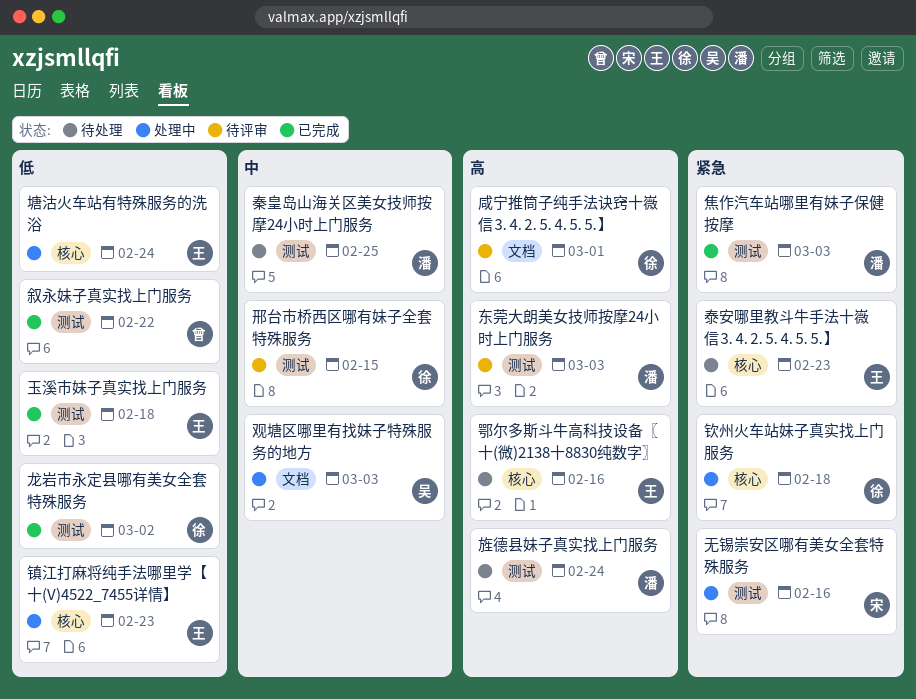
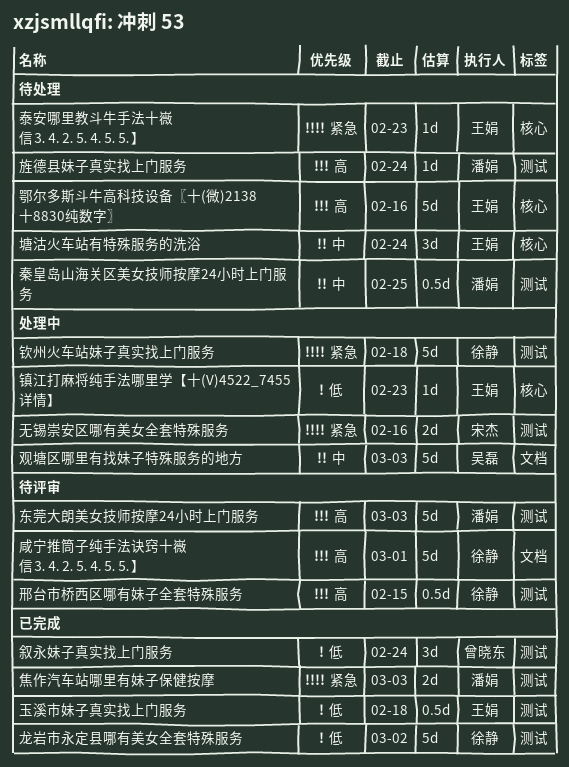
叙永妹子真实找上门服务, due: Feb 22 -> Feb 24
塘沽火车站有特殊服务的洗浴, status: 处理中 -> 待处理
塘沽火车站有特殊服务的洗浴, priority: 低 -> 中
邢台市桥西区哪有妹子全套特殊服务, priority: 中 -> 高
钦州火车站妹子真实找上门服务, label: 核心 -> 测试

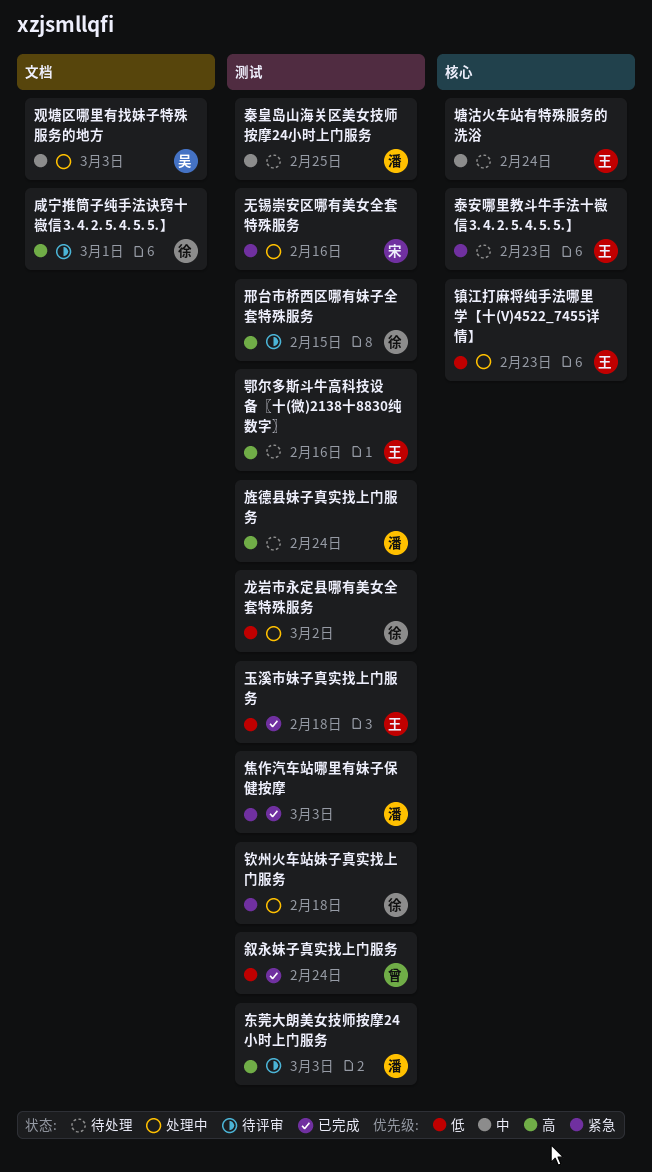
鄂尔多斯斗牛高科技设备〖十(微)2138十8830纯数字〗, label: 核心 -> 测试
龙岩市永定县哪有美女全套特殊服务, status: 已完成 -> 处理中

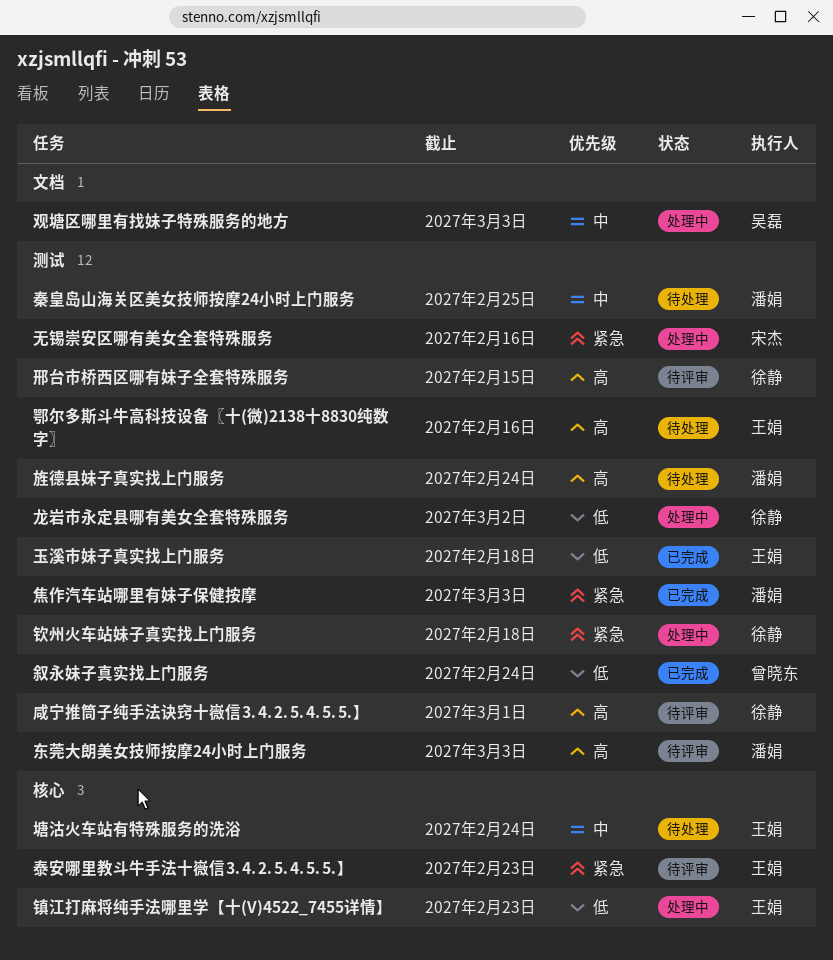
咸宁推筒子纯手法诀窍十嶶信⒊⒋⒉⒌⒋⒌⒌】, label: 文档 -> 测试
泰安哪里教斗牛手法十嶶信⒊⒋⒉⒌⒋⒌⒌】, status: 待处理 -> 待评审

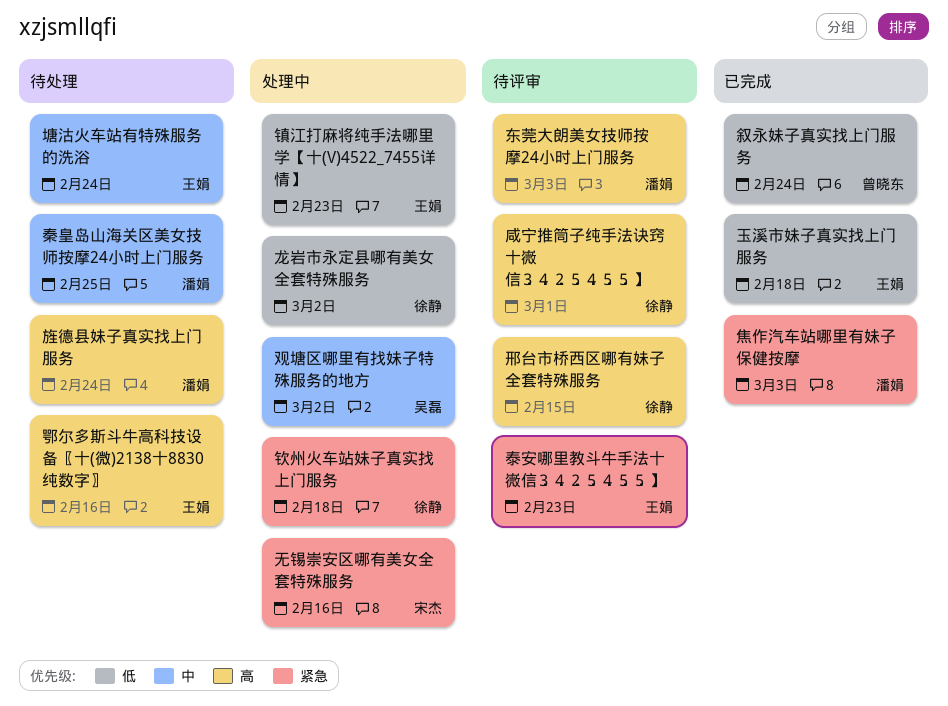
观塘区哪里有找妹子特殊服务的地方, due: Mar 3 -> Mar 2

